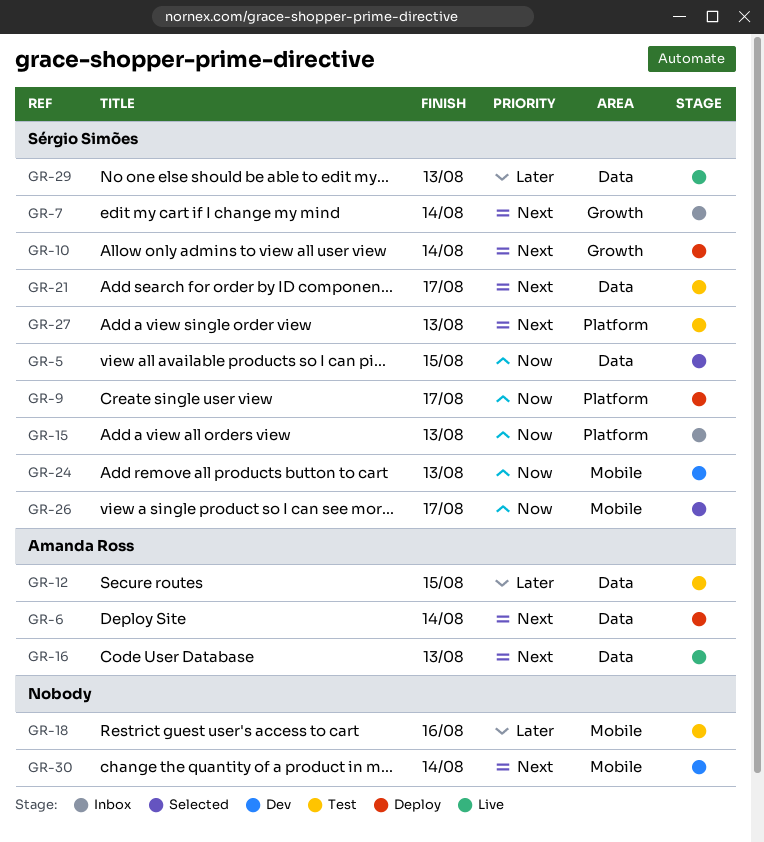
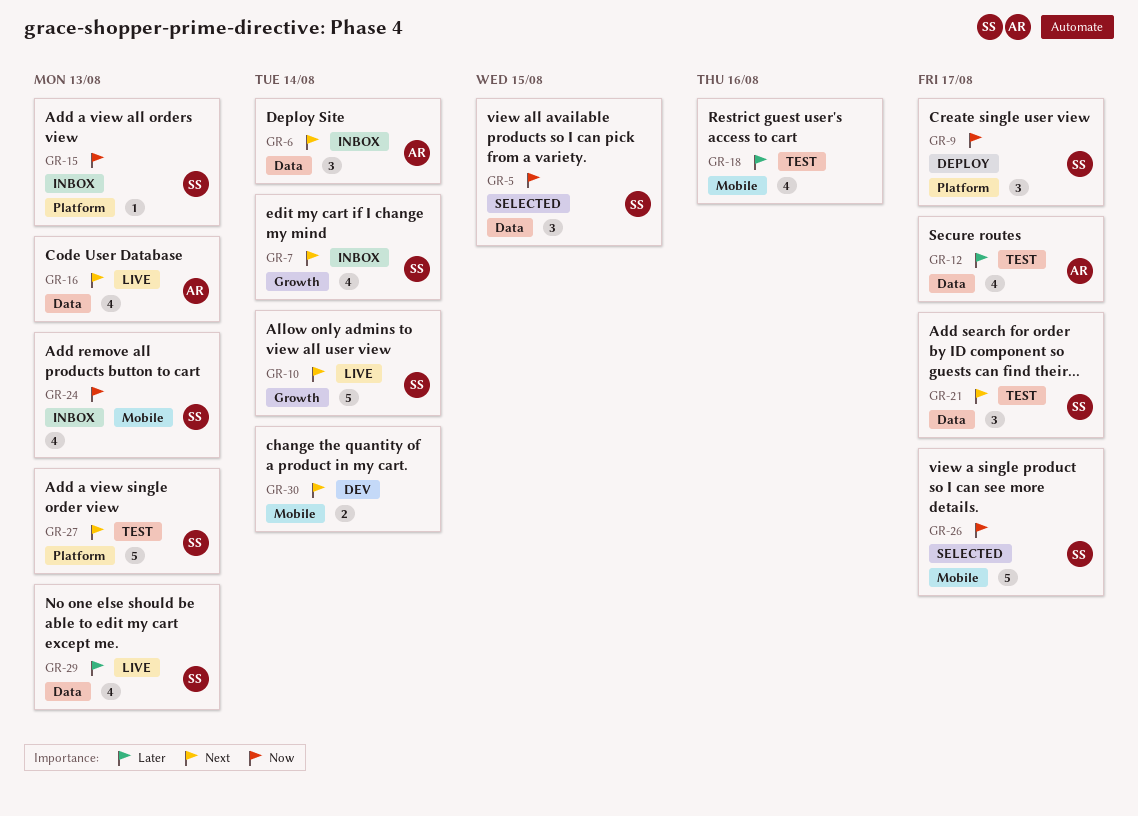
GR-6, status: Deploy -> Inbox
GR-10, status: Deploy -> Live
GR-12, due: Aug 15 -> Aug 17
GR-24, status: Dev -> Inbox

